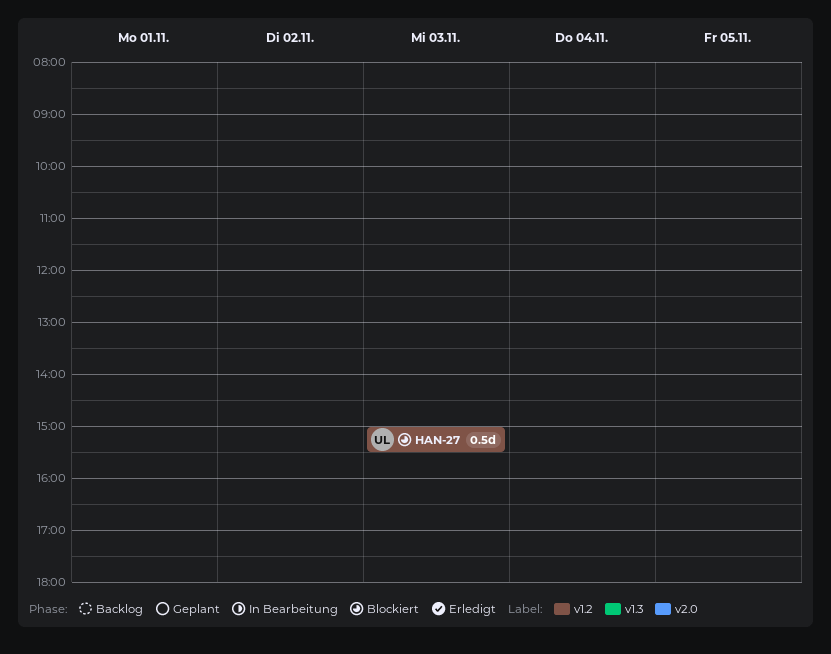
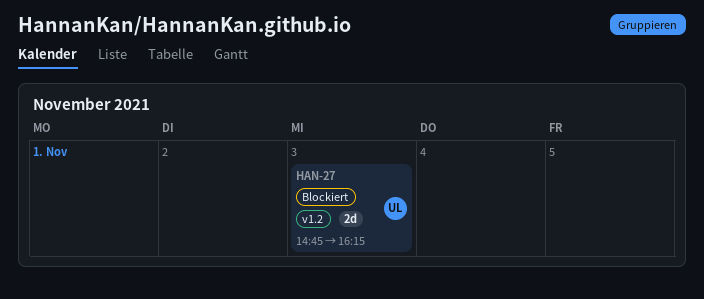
HAN-27, estimate: 0.5d -> 2d
HAN-27, begins: 15:00 -> 14:45
HAN-27, ends: 15:30 -> 16:15

